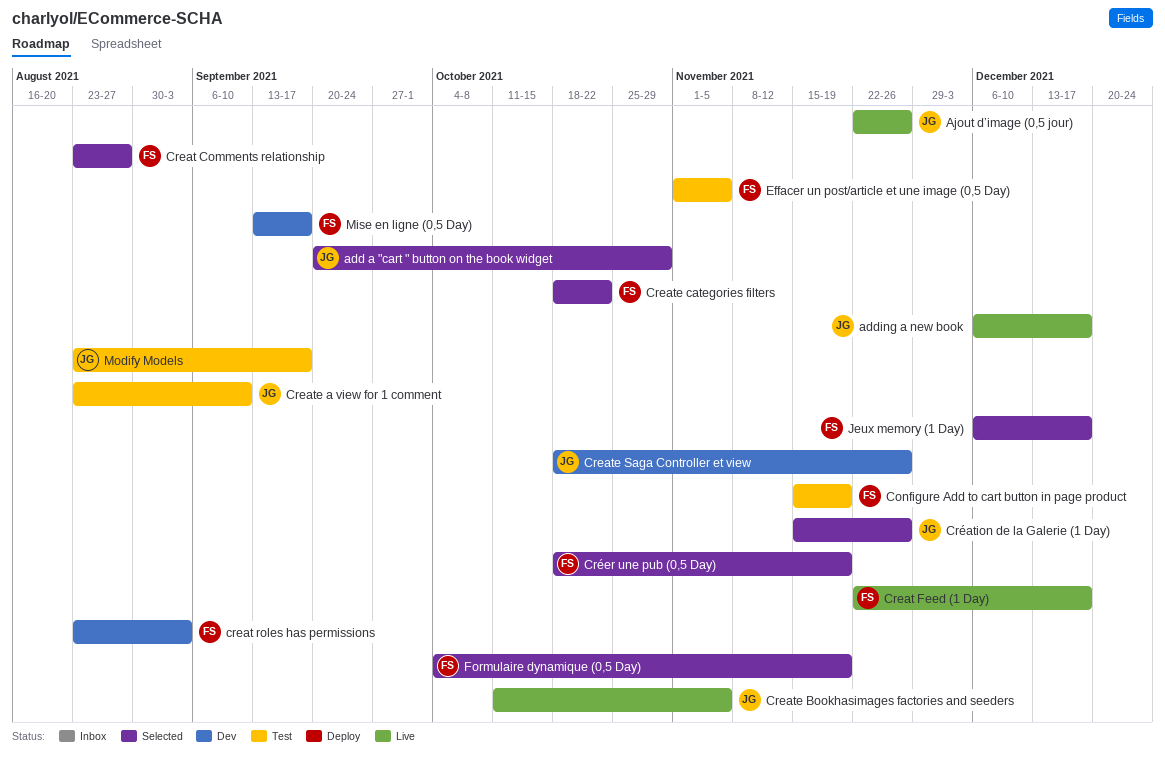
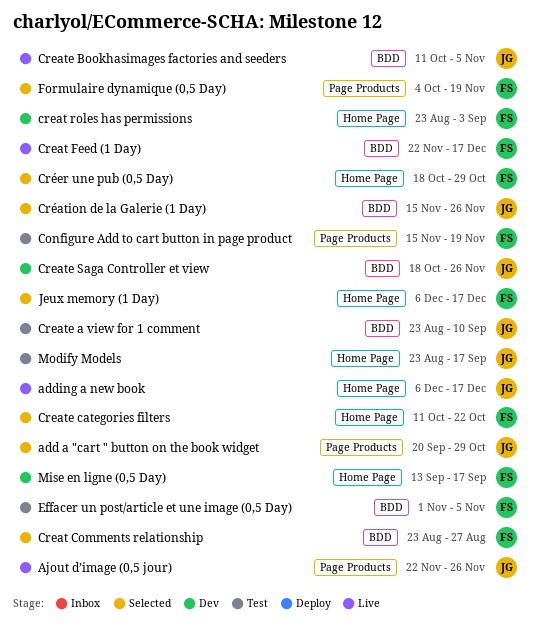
Create categories filters, start: Oct 18 -> Oct 11
Créer une pub (0,5 Day), due: Nov 19 -> Oct 29

